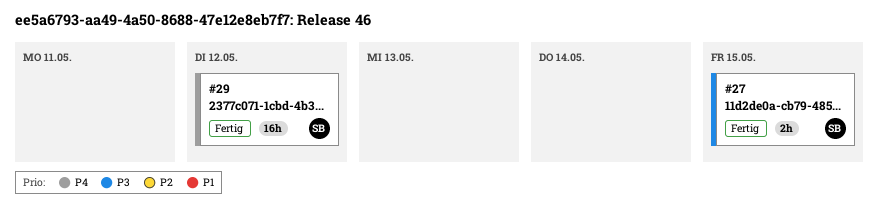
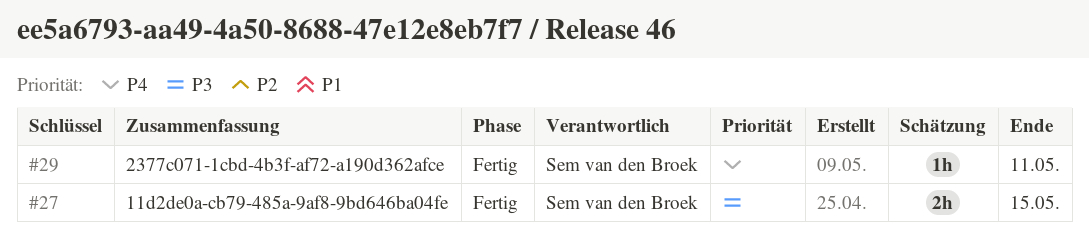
#29, estimate: 16h -> 1h
#29, due: May 12 -> May 11

